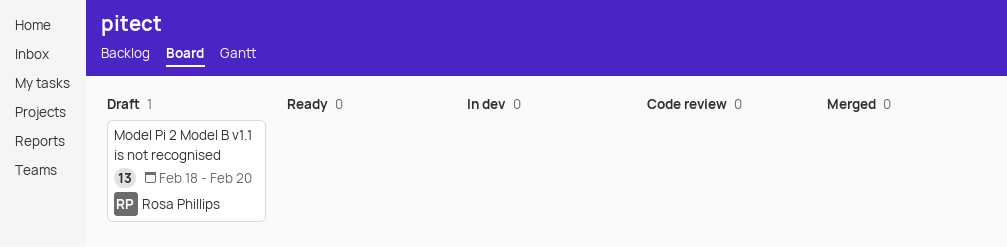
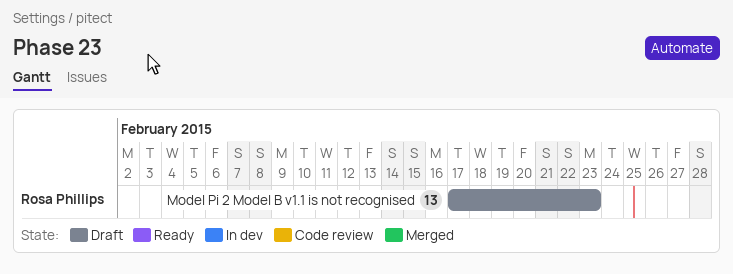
Model Pi 2 Model B v1.1 is not recognised, start: Feb 18 -> Feb 17
Model Pi 2 Model B v1.1 is not recognised, due: Feb 20 -> Feb 23

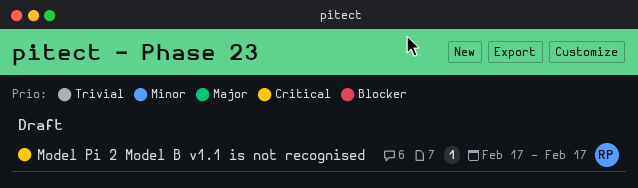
Model Pi 2 Model B v1.1 is not recognised, estimate: 13 -> 1
Model Pi 2 Model B v1.1 is not recognised, due: Feb 23 -> Feb 17

